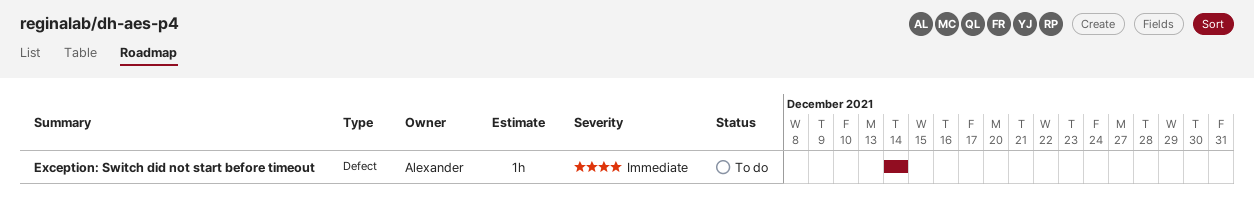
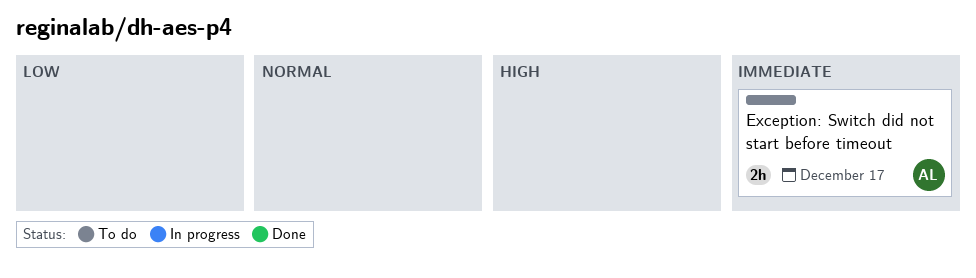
Exception: Switch did not start before timeout, estimate: 1h -> 2h
Exception: Switch did not start before timeout, due: Dec 14 -> Dec 17

